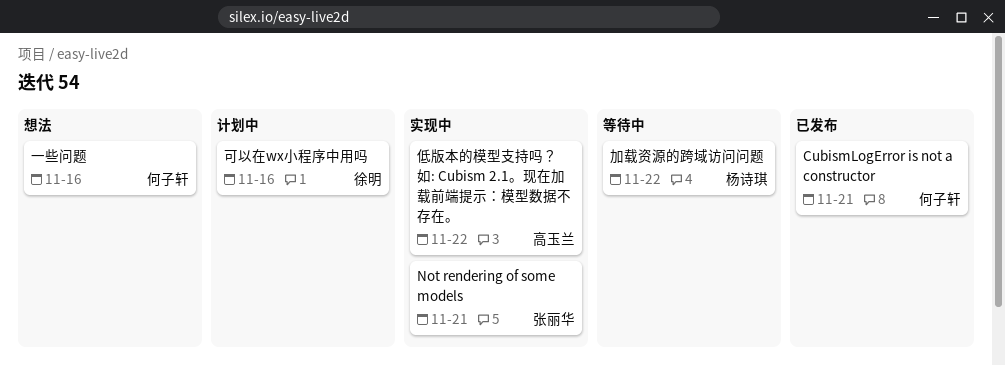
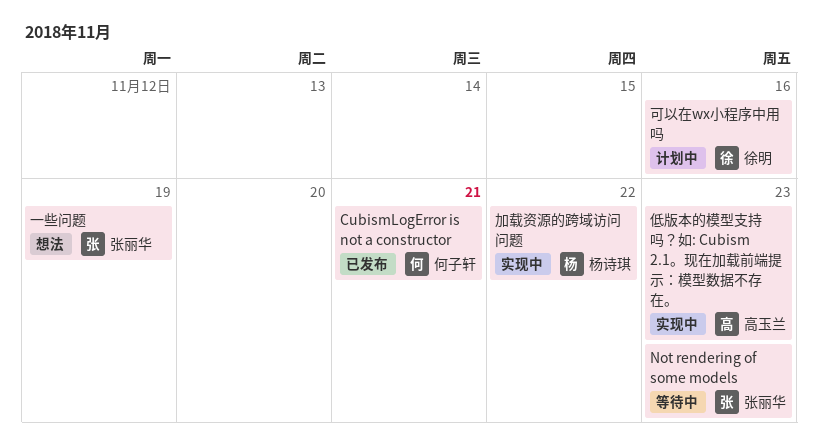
Not rendering of some models, status: 实现中 -> 等待中
Not rendering of some models, due: Nov 21 -> Nov 23
一些问题, owner: 何子轩 -> 张丽华
一些问题, due: Nov 16 -> Nov 19
低版本的模型支持吗？如: Cubism 2.1。现在加载前端提示：模型数据不存在。, due: Nov 22 -> Nov 23
加载资源的跨域访问问题, status: 等待中 -> 实现中

